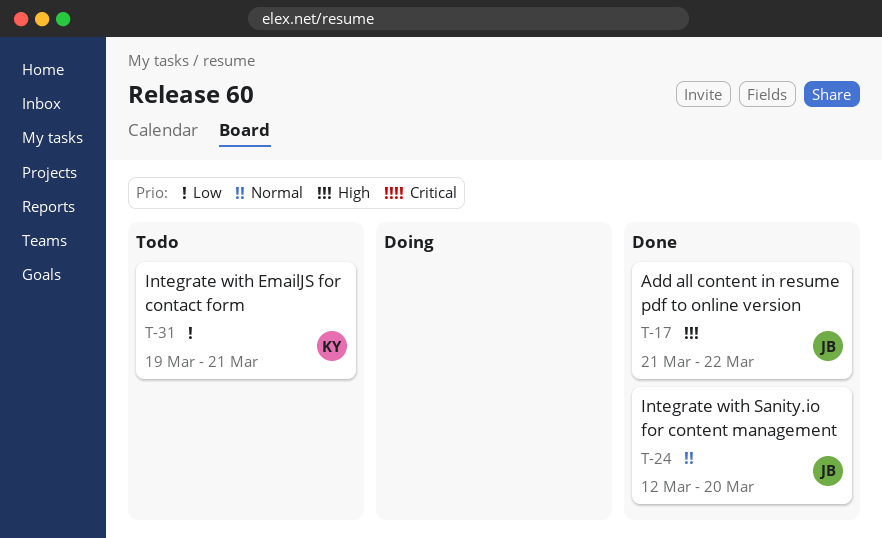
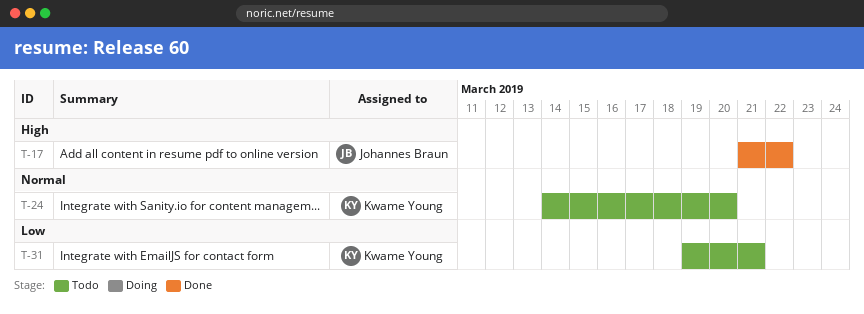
T-24, status: Done -> Todo
T-24, owner: Johannes Braun -> Kwame Young
T-24, start: Mar 12 -> Mar 14

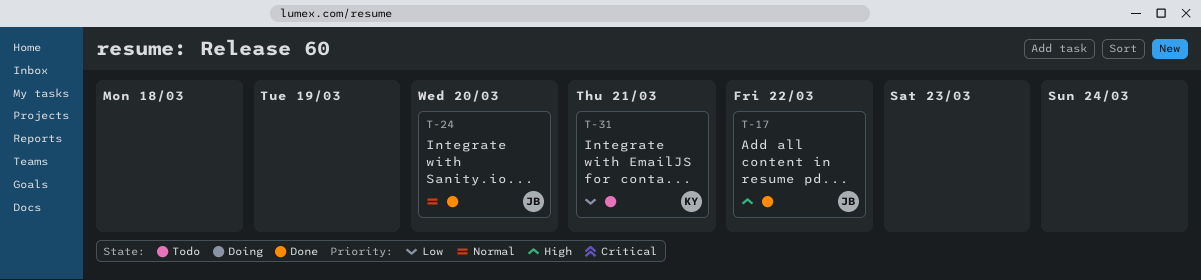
T-24, status: Todo -> Done
T-24, owner: Kwame Young -> Johannes Braun

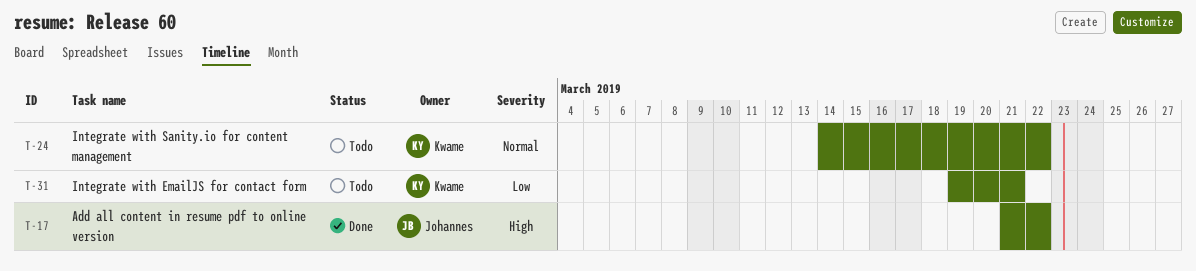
T-24, status: Done -> Todo
T-24, owner: Johannes -> Kwame
T-24, due: Mar 20 -> Mar 22

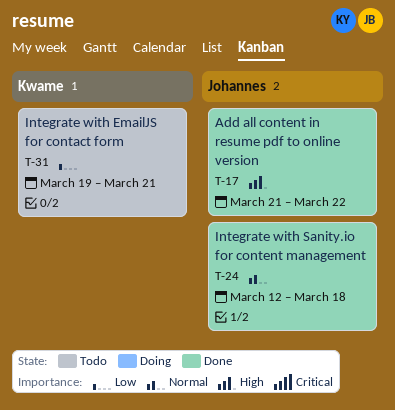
T-24, status: Todo -> Done
T-24, owner: Kwame -> Johannes
T-24, start: Mar 14 -> Mar 12
T-24, due: Mar 22 -> Mar 18

